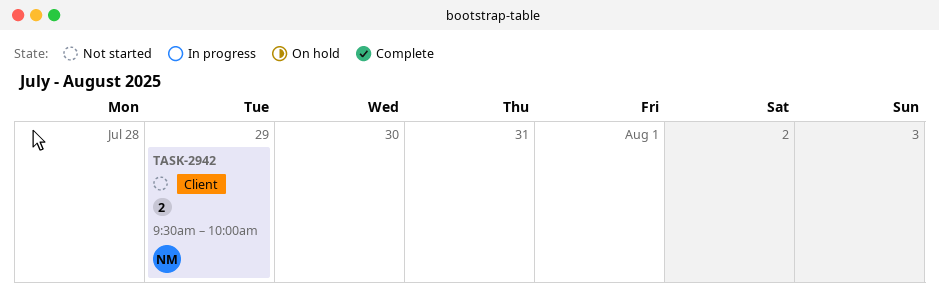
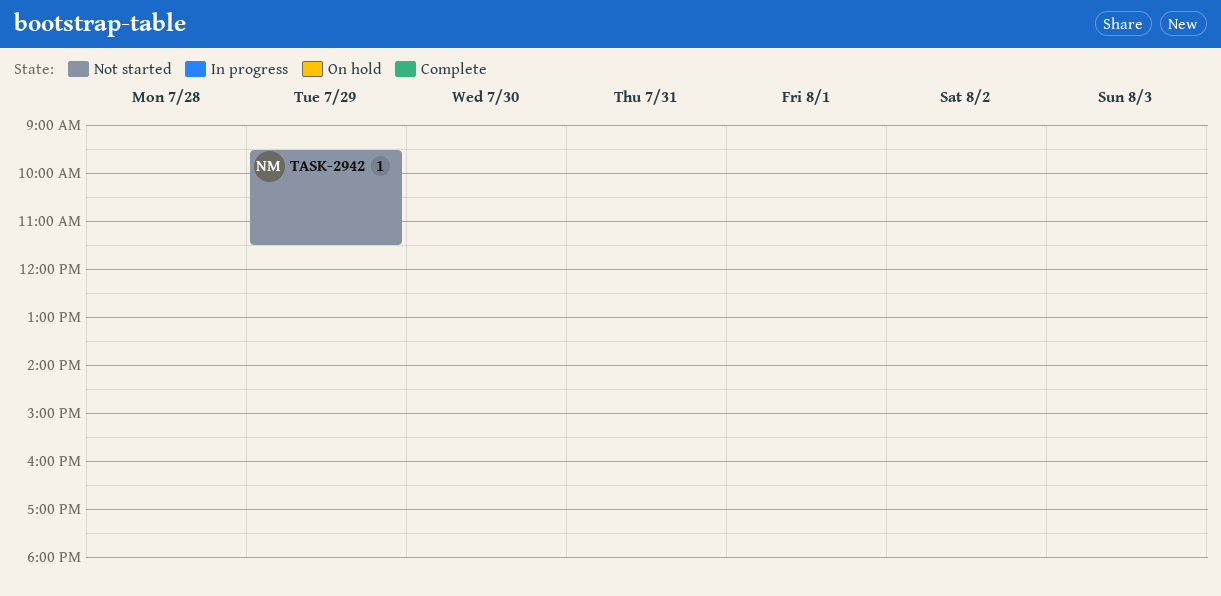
TASK-2942, estimate: 2 -> 1
TASK-2942, ends: 10:00 -> 11:30

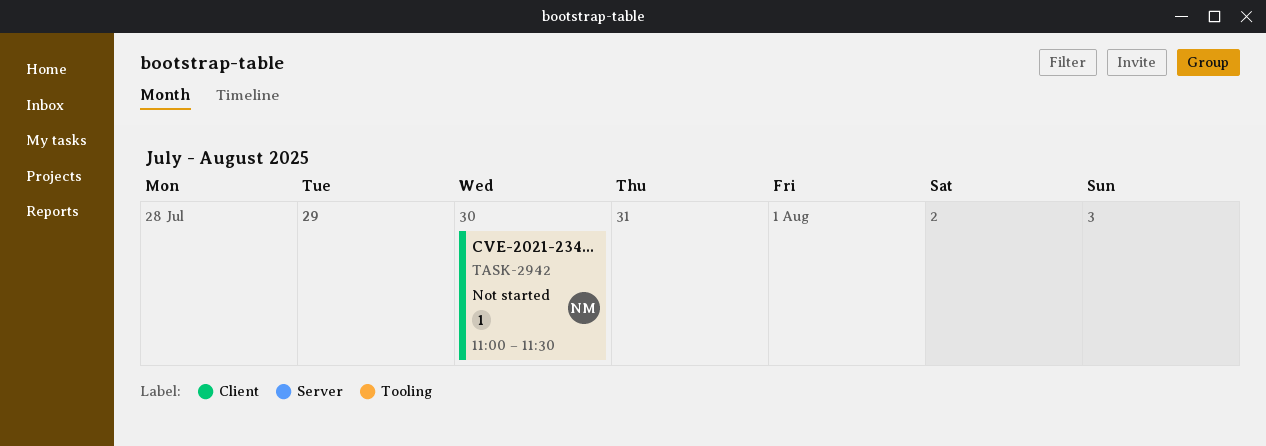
TASK-2942, day: Jul 29 -> Jul 30
TASK-2942, begins: 09:30 -> 11:00

